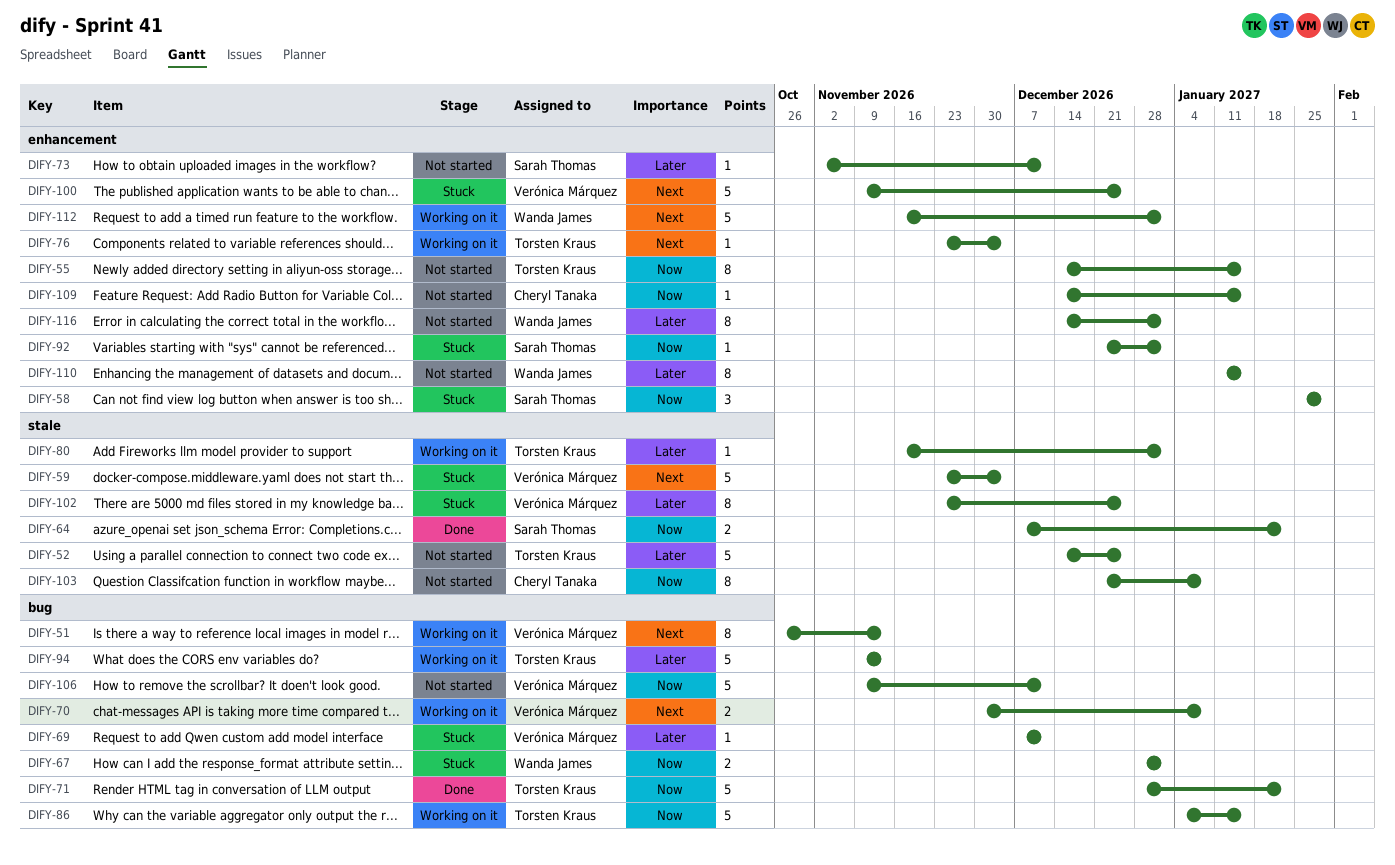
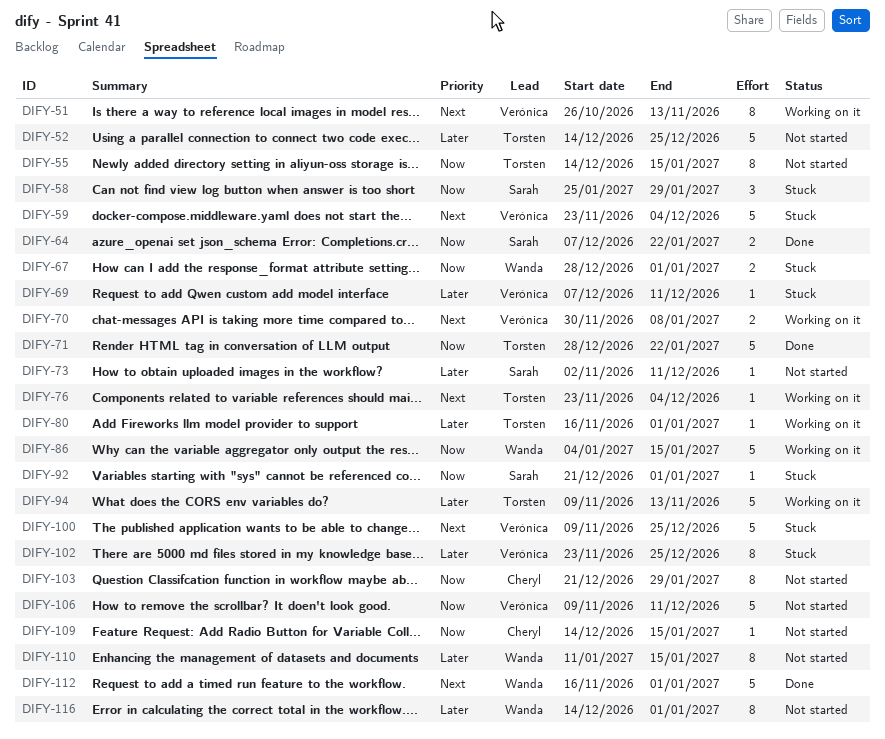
DIFY-86, owner: Torsten Kraus -> Wanda James
DIFY-103, due: Jan 8 -> Jan 29
DIFY-112, status: Working on it -> Done

